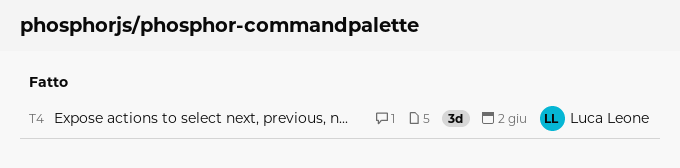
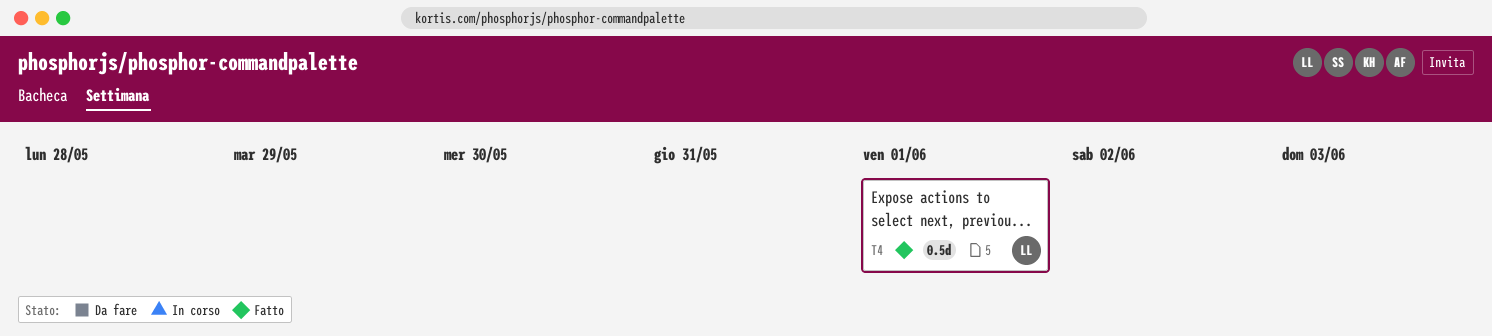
T4, estimate: 3d -> 0.5d
T4, due: Jun 2 -> Jun 1

